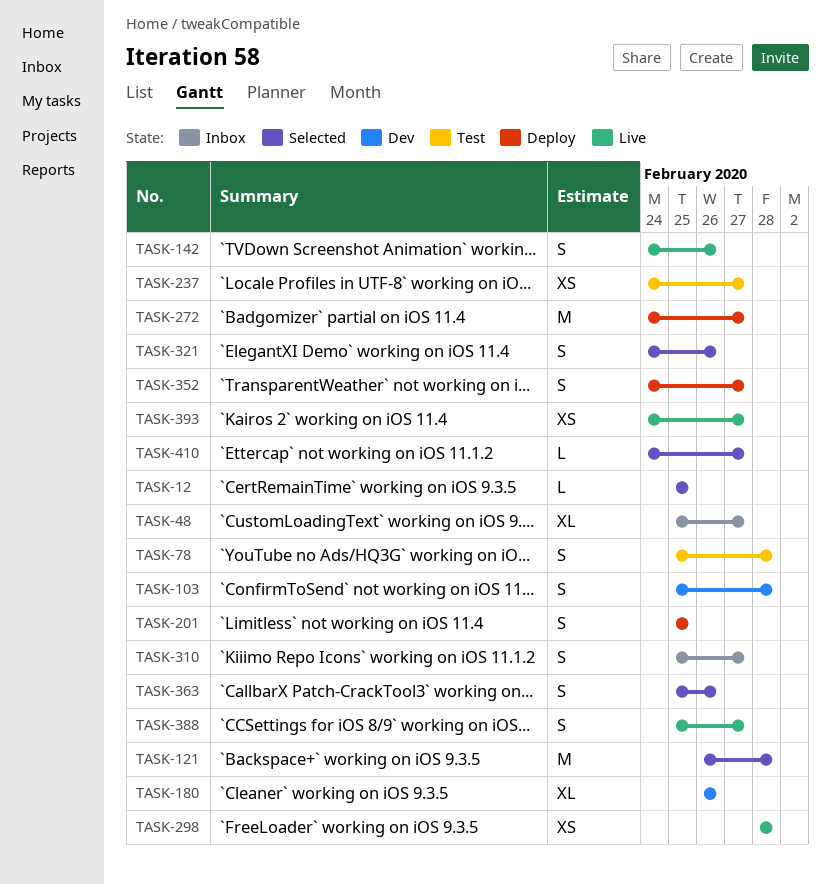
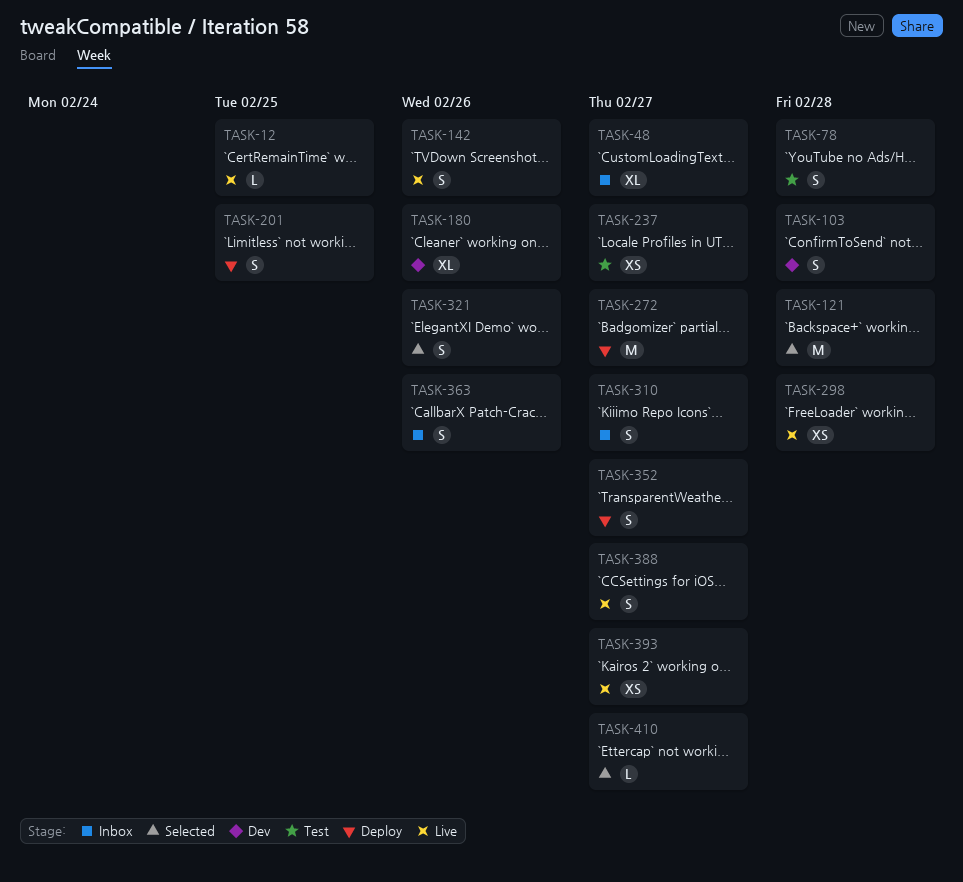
TASK-12, status: Selected -> Live
TASK-363, status: Selected -> Inbox

